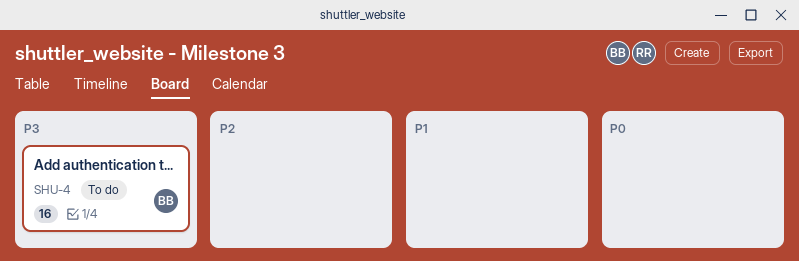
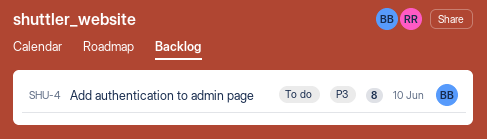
SHU-4, estimate: 16 -> 8

